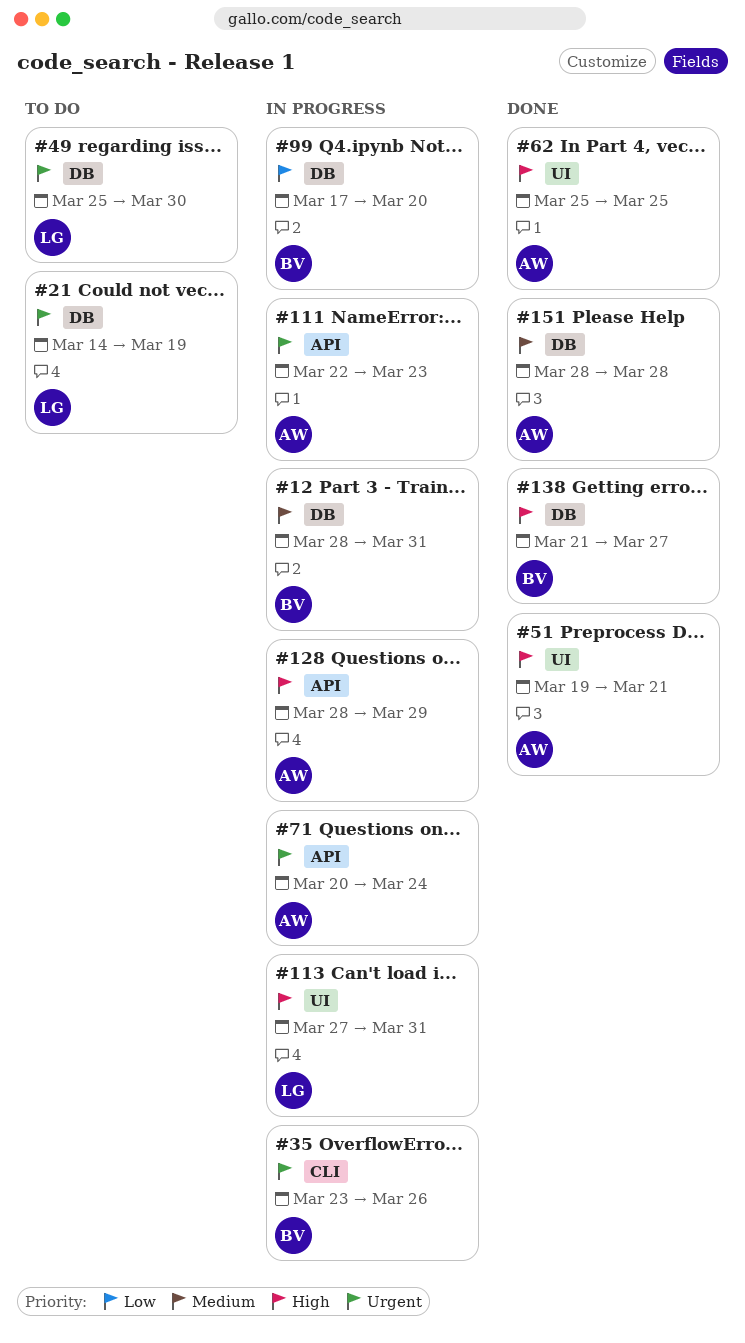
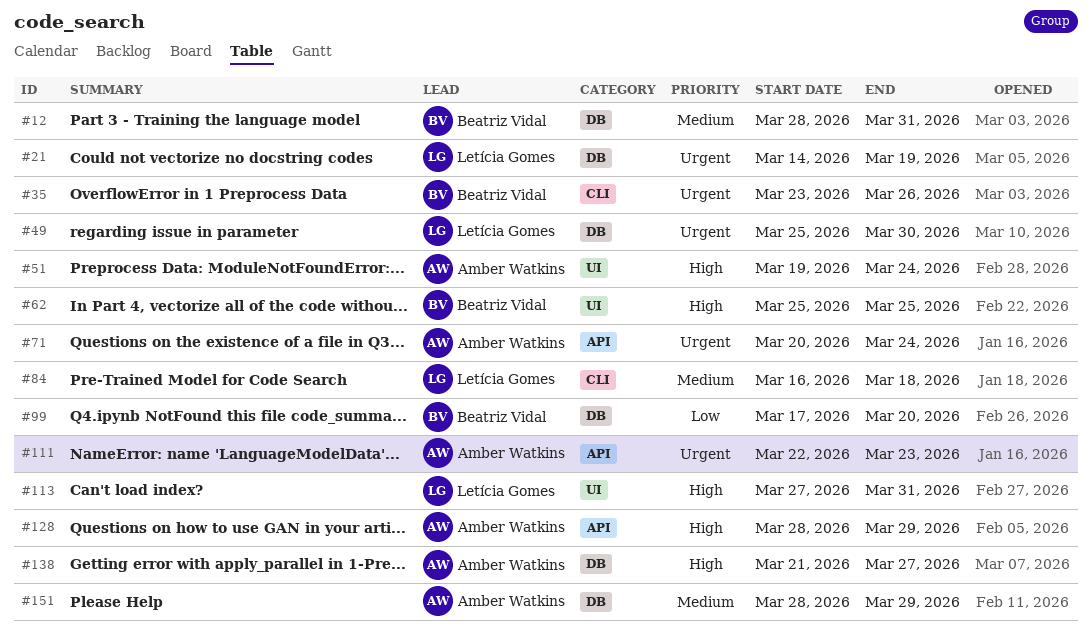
#51, due: Mar 21 -> Mar 24
#62, owner: Amber Watkins -> Beatriz Vidal
#84: none -> present
#138, owner: Beatriz Vidal -> Amber Watkins
#151, due: Mar 28 -> Mar 29

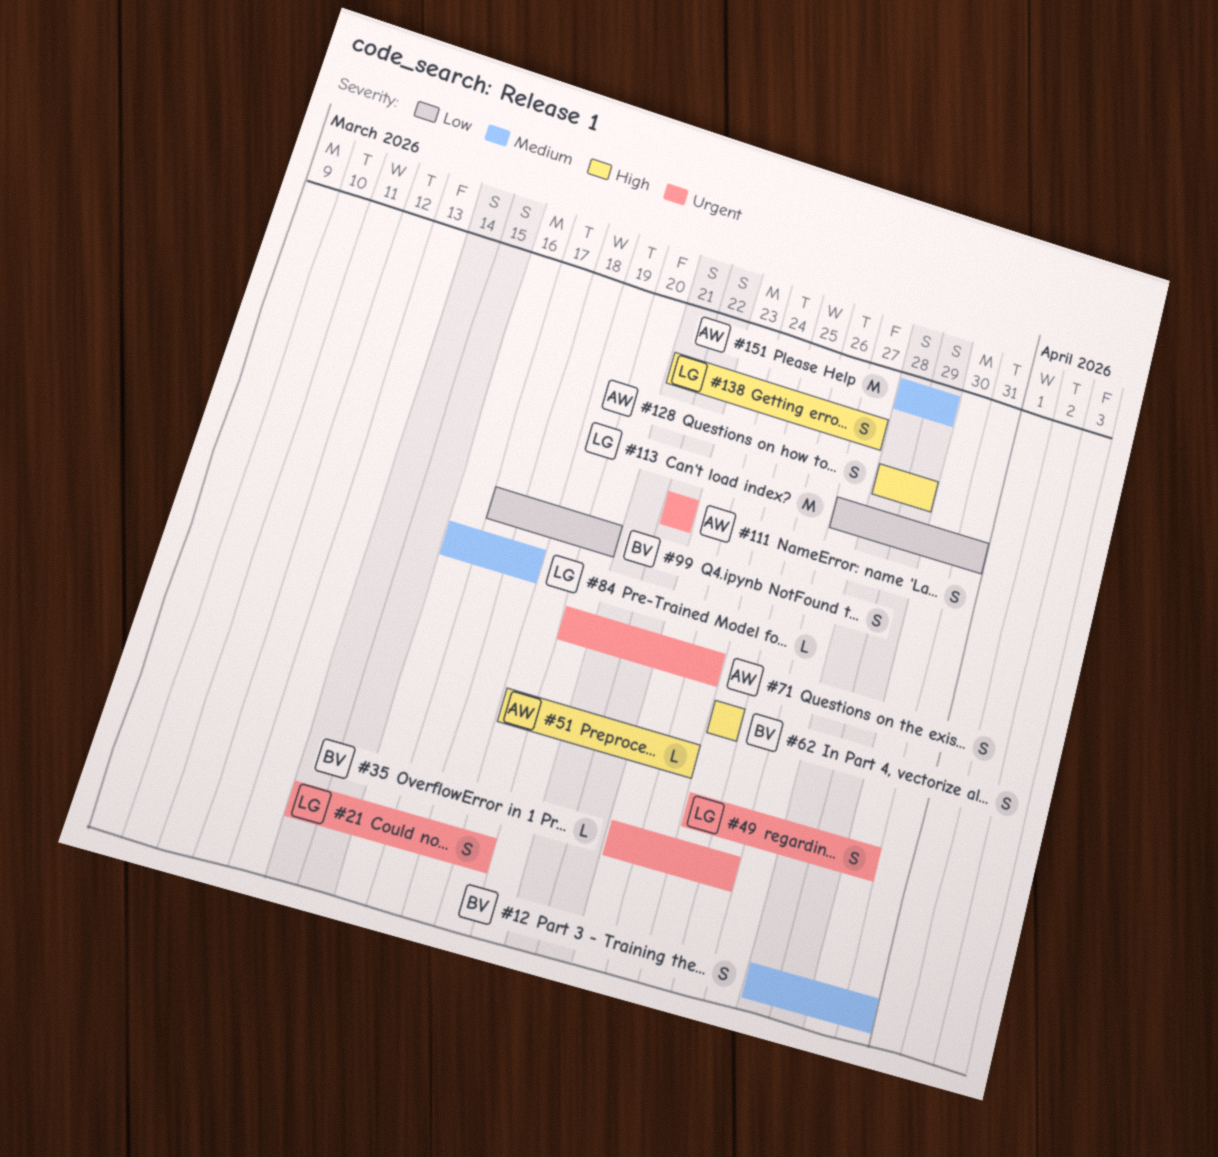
#111, due: Mar 23 -> Mar 22
#113, priority: High -> Low
#138, owner: Amber Watkins -> Letícia Gomes

